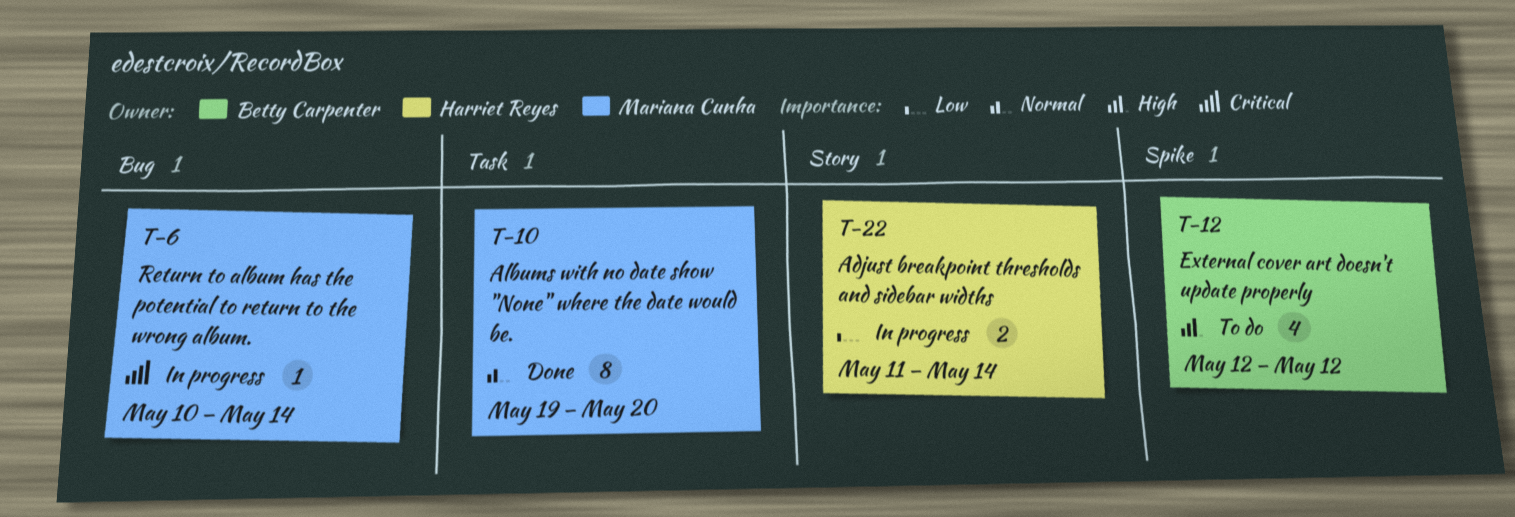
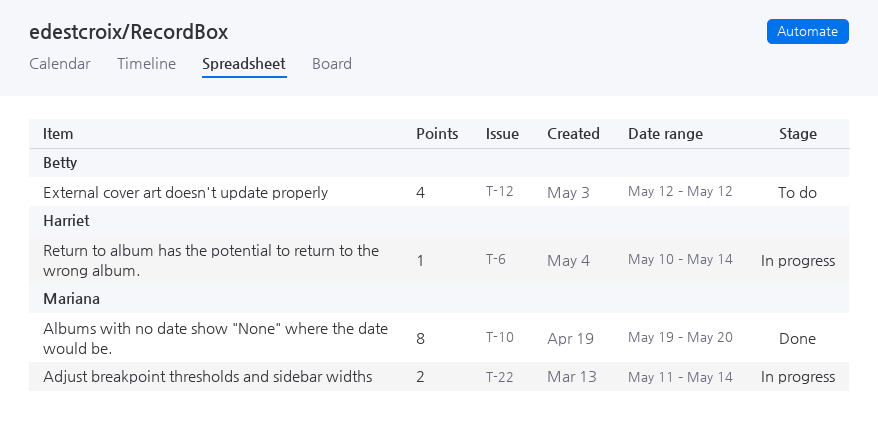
T-6, owner: Mariana Cunha -> Harriet Reyes
T-22, owner: Harriet Reyes -> Mariana Cunha

